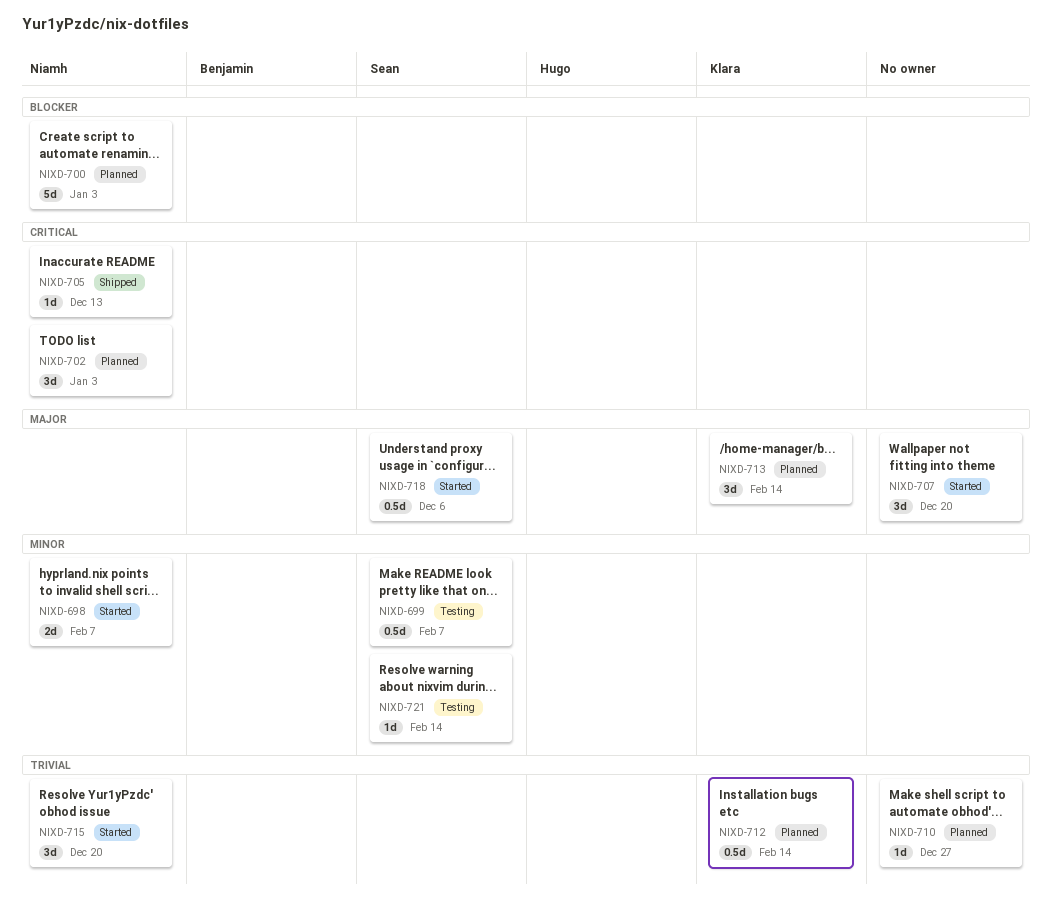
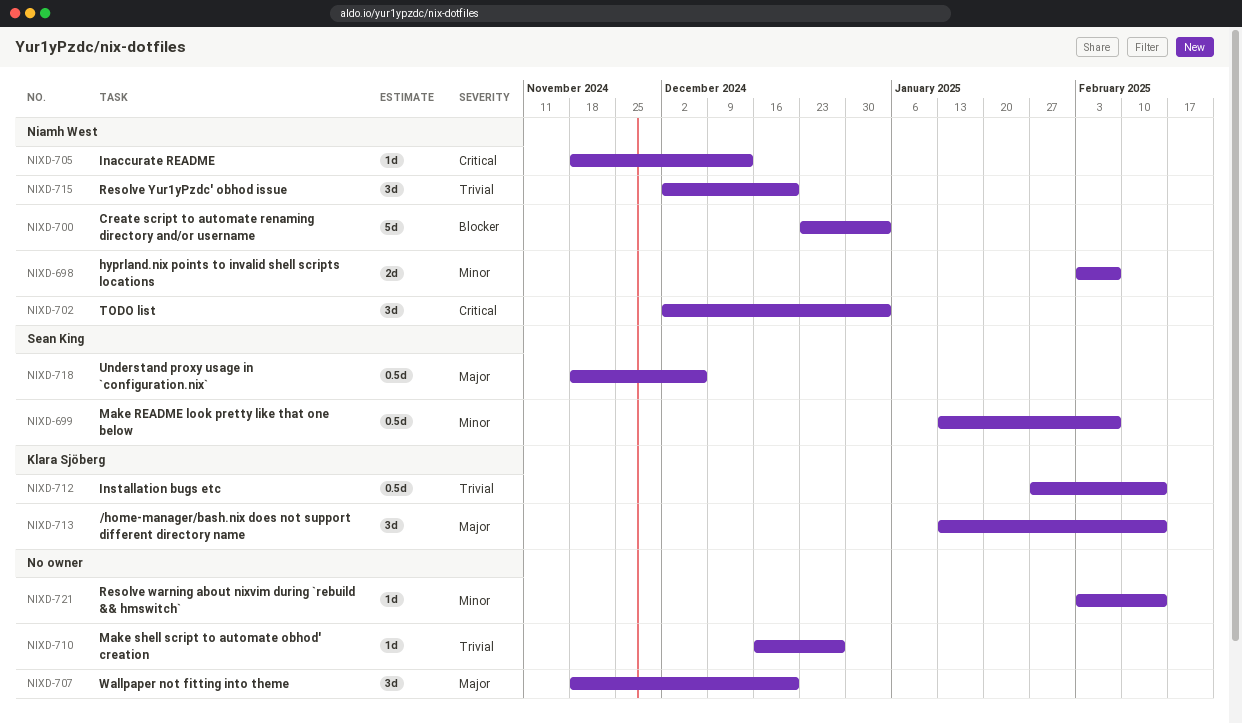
NIXD-721, owner: Sean King -> none

